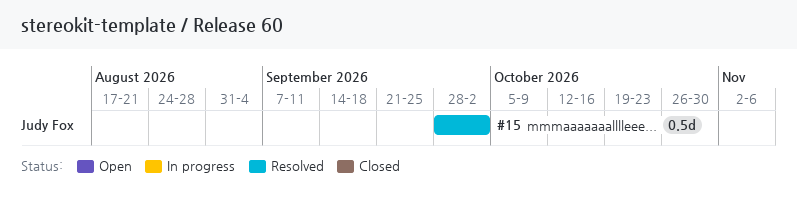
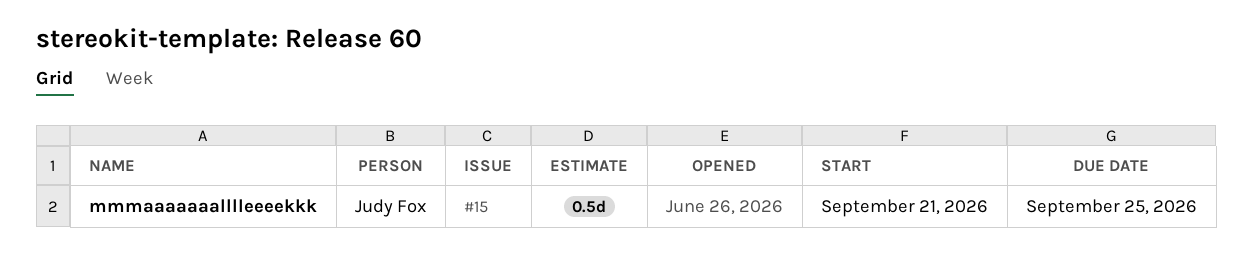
#15, start: Sep 28 -> Sep 21
#15, due: Oct 2 -> Sep 25

